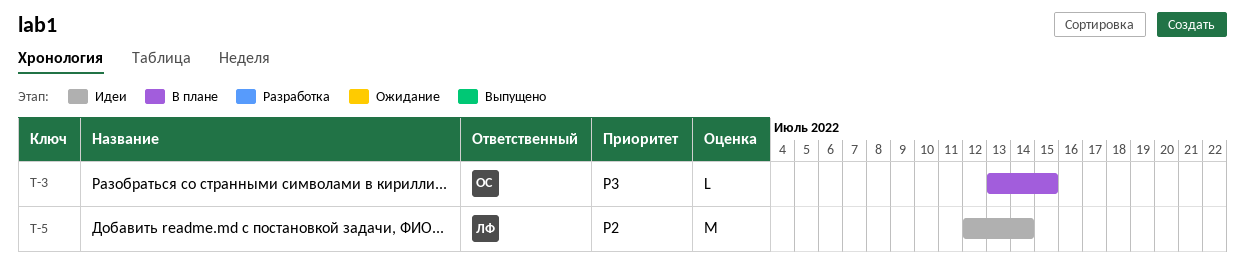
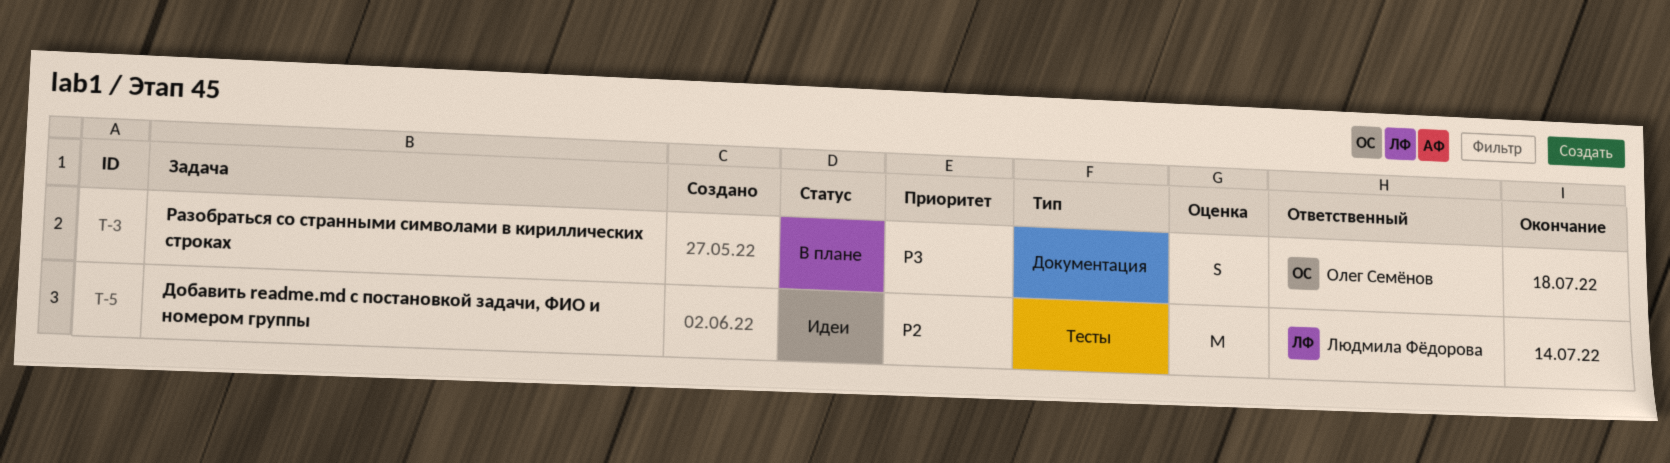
T-3, estimate: L -> S
T-3, due: Jul 15 -> Jul 18

